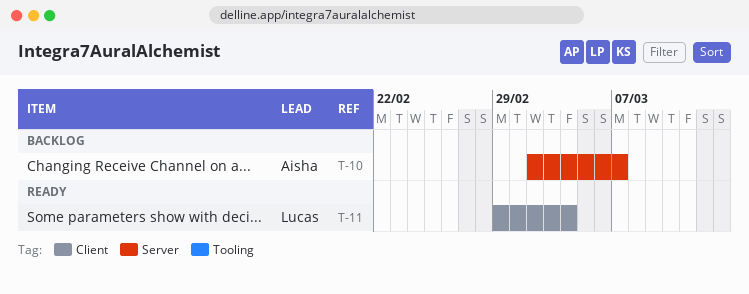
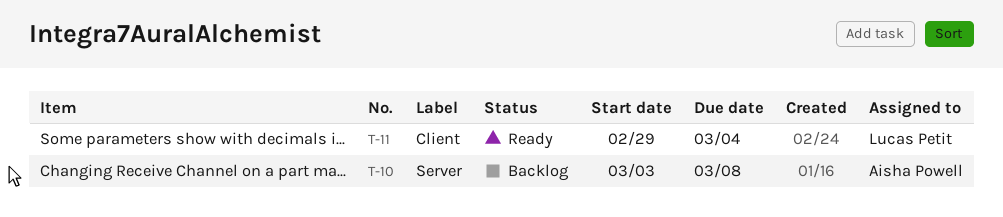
T-10, start: Mar 2 -> Mar 3
T-10, due: Mar 7 -> Mar 8

